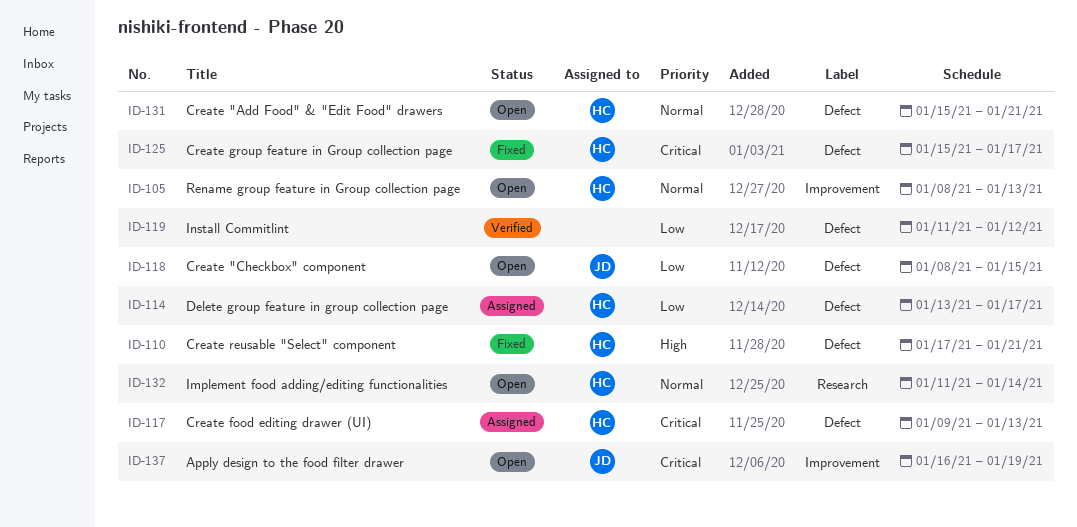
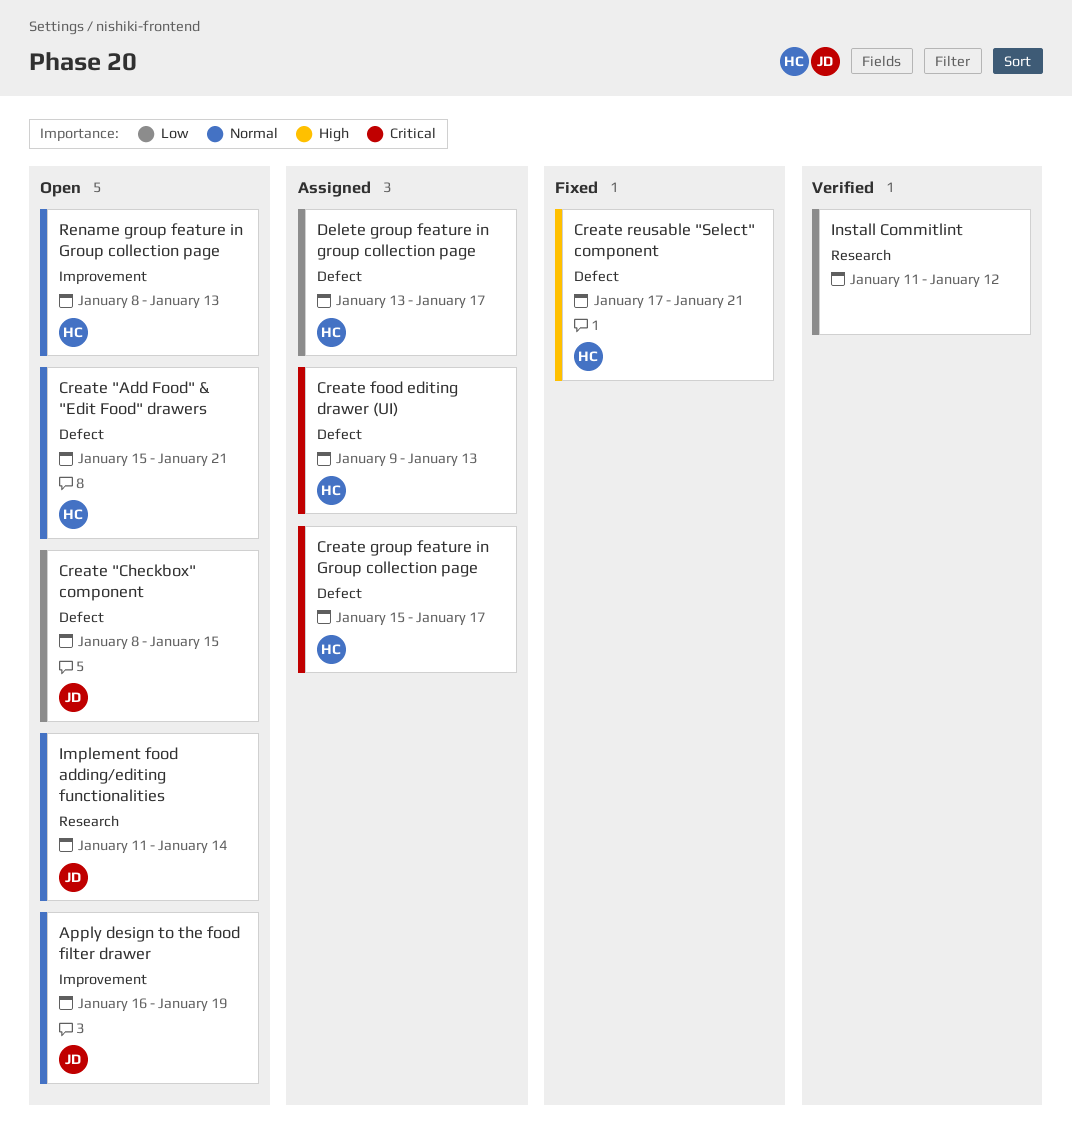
Apply design to the food filter drawer, priority: Critical -> Normal
Create group feature in Group collection page, status: Fixed -> Assigned
Implement food adding/editing functionalities, owner: HC -> JD
Install Commitlint, label: Defect -> Research

